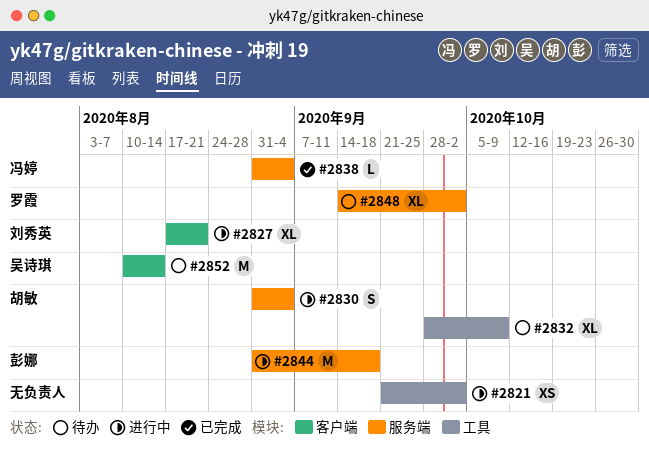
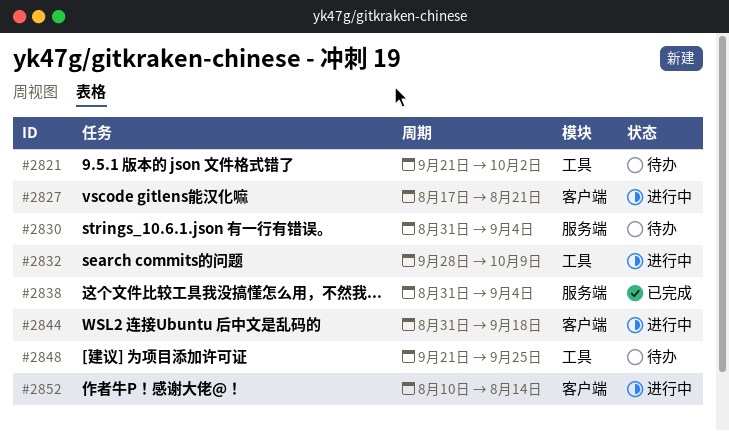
#2821, status: 进行中 -> 待办
#2830, status: 进行中 -> 待办
#2832, status: 待办 -> 进行中
#2844, label: 服务端 -> 客户端
#2848, label: 服务端 -> 工具
#2848, start: Sep 14 -> Sep 21
#2848, due: Oct 2 -> Sep 25
#2852, status: 待办 -> 进行中

